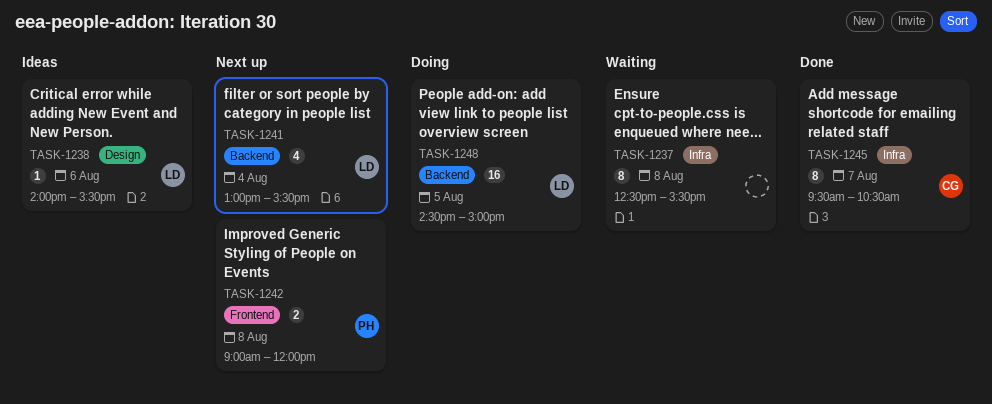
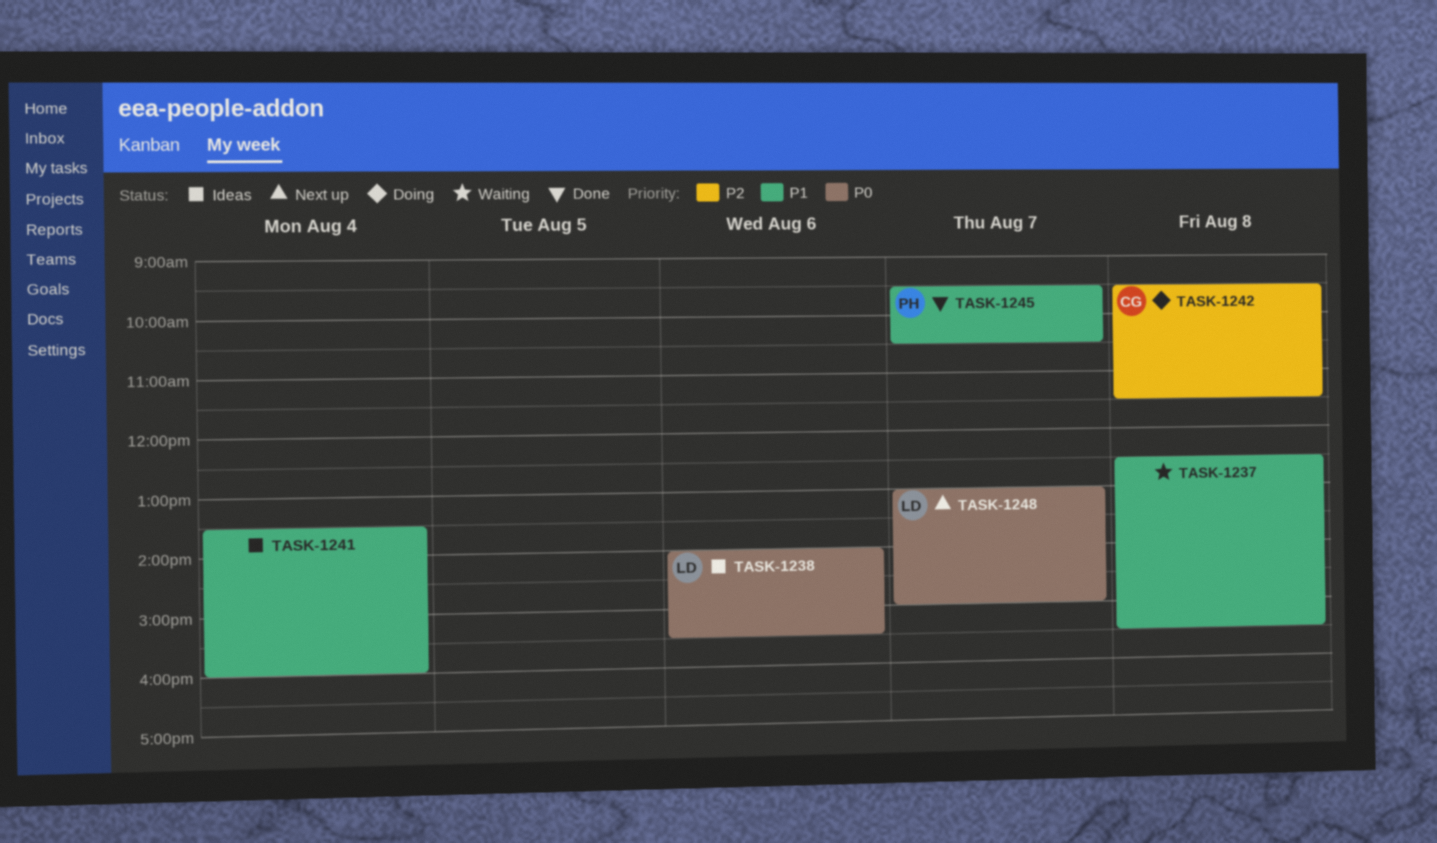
TASK-1241, status: Next up -> Ideas
TASK-1241, owner: LD -> none
TASK-1241, begins: 13:00 -> 13:30
TASK-1241, ends: 15:30 -> 16:00
TASK-1242, status: Next up -> Doing
TASK-1242, owner: PH -> CG
TASK-1242, begins: 09:00 -> 09:30
TASK-1242, ends: 12:00 -> 11:30
TASK-1245, owner: CG -> PH
TASK-1248, status: Doing -> Next up
TASK-1248, day: Aug 5 -> Aug 7
TASK-1248, begins: 14:30 -> 13:00

